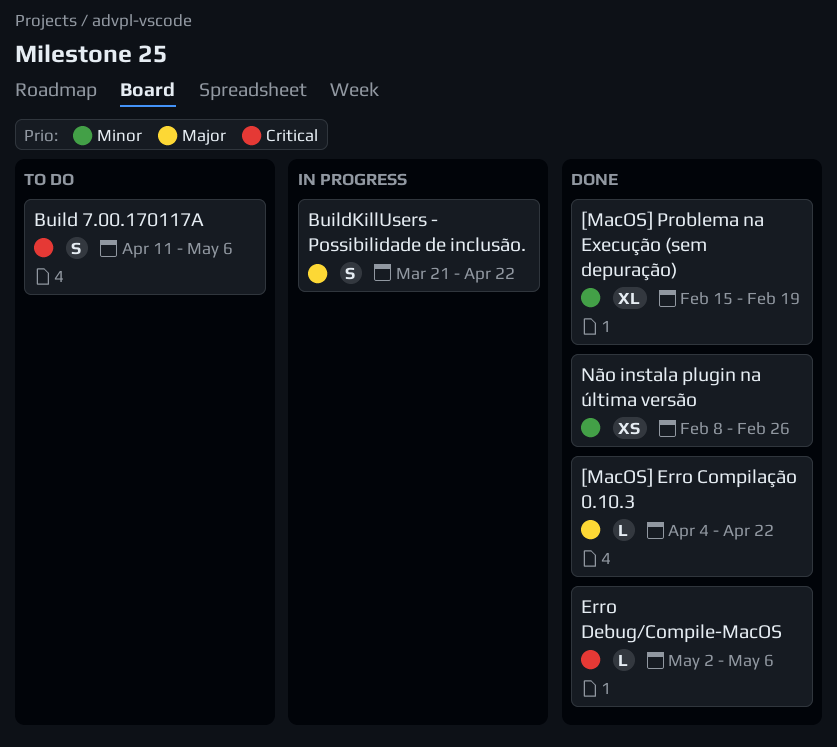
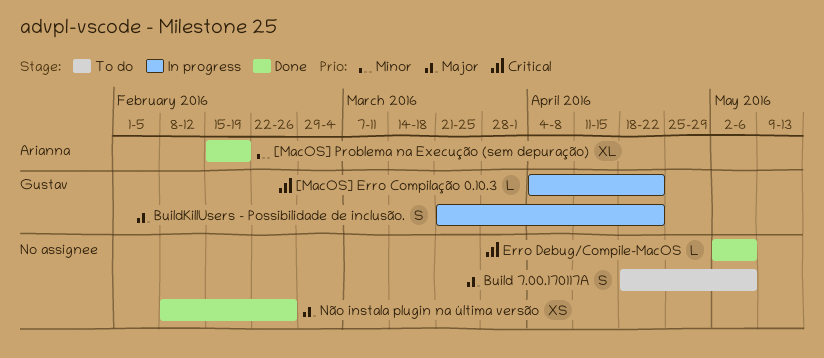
[MacOS] Erro Compilação 0.10.3, status: Done -> In progress
[MacOS] Erro Compilação 0.10.3, priority: Major -> Critical
Build 7.00.170117A, priority: Critical -> Major
Build 7.00.170117A, start: Apr 11 -> Apr 18
Não instala plugin na última versão, priority: Minor -> Major

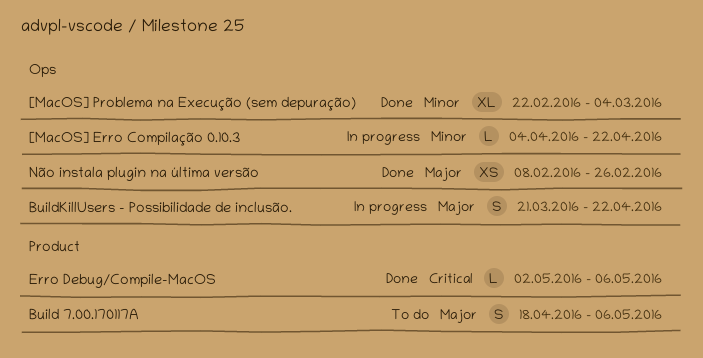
[MacOS] Erro Compilação 0.10.3, priority: Critical -> Minor
[MacOS] Problema na Execução (sem depuração), start: Feb 15 -> Feb 22
[MacOS] Problema na Execução (sem depuração), due: Feb 19 -> Mar 4

